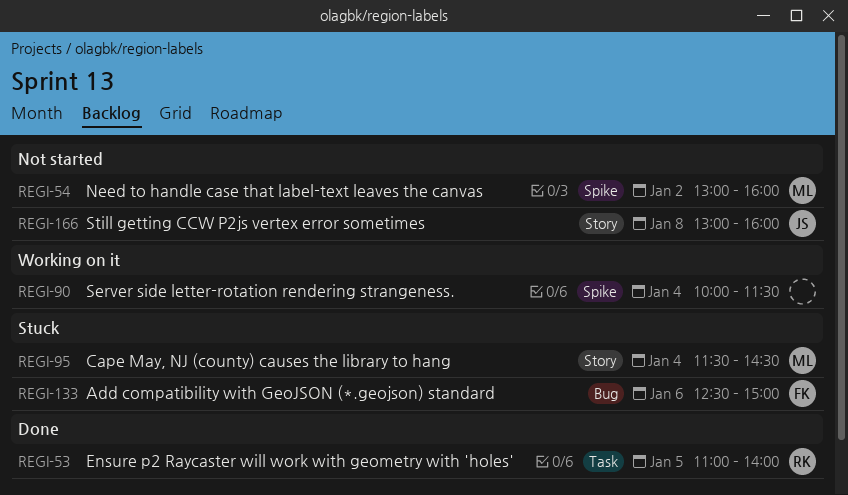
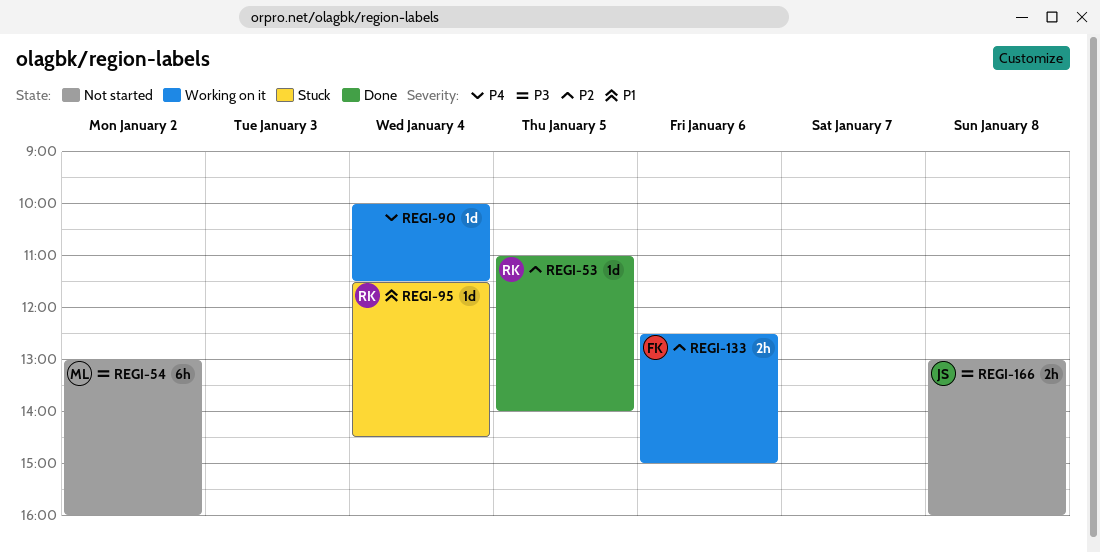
REGI-95, owner: ML -> RK
REGI-133, status: Stuck -> Working on it

